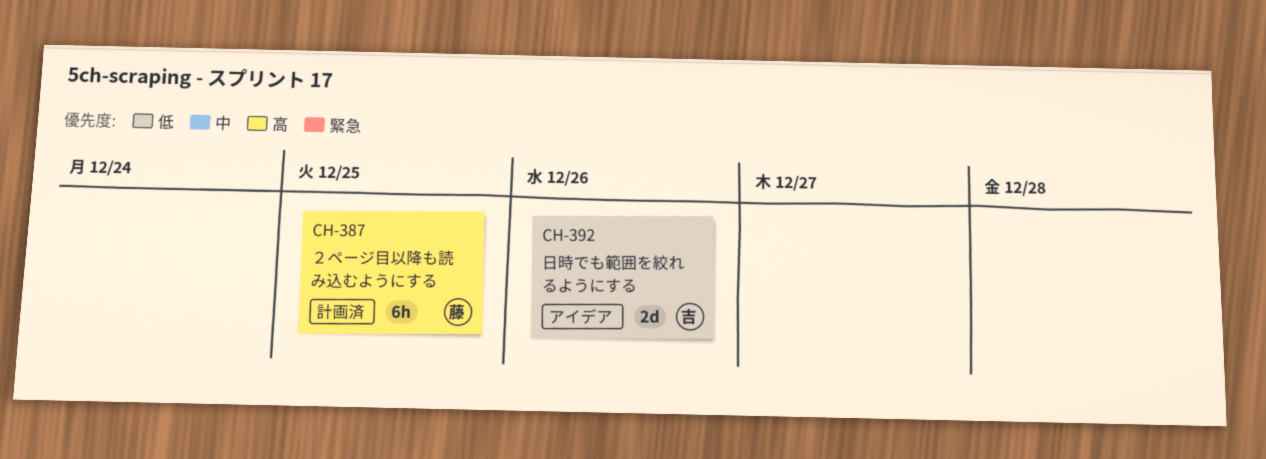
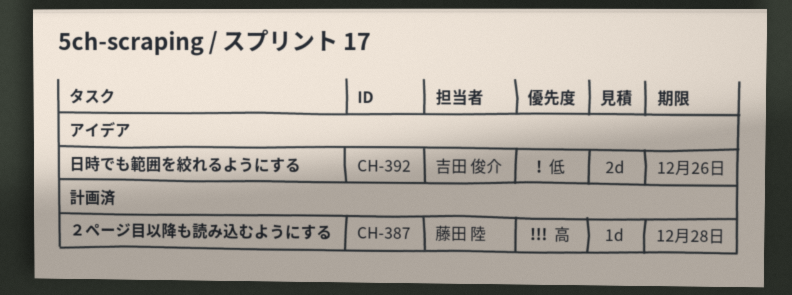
CH-387, estimate: 6h -> 1d
CH-387, due: Dec 25 -> Dec 28

